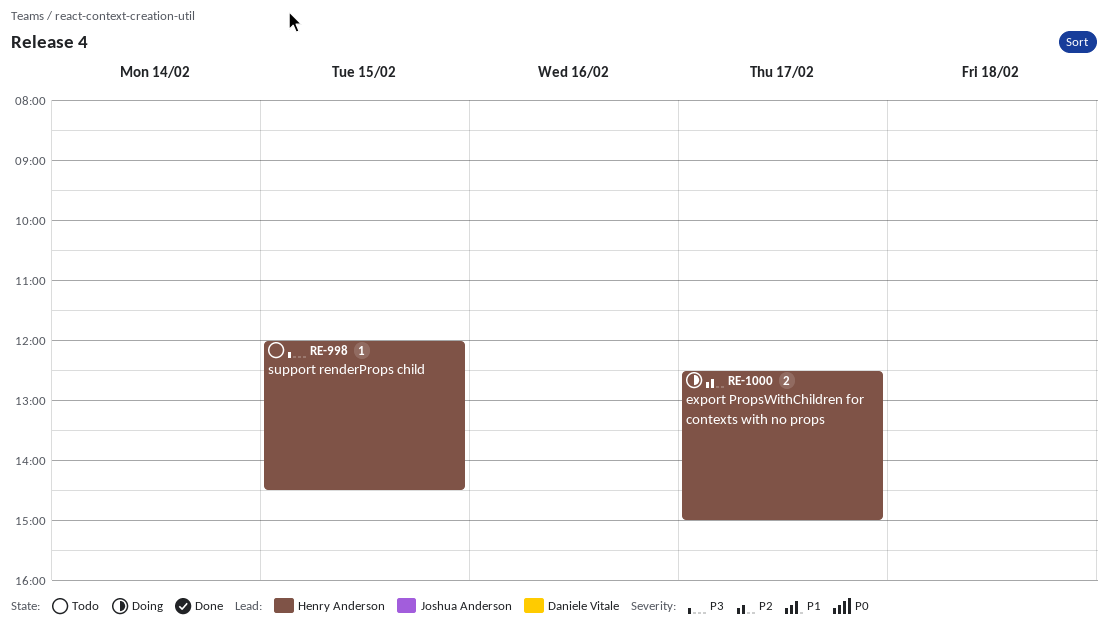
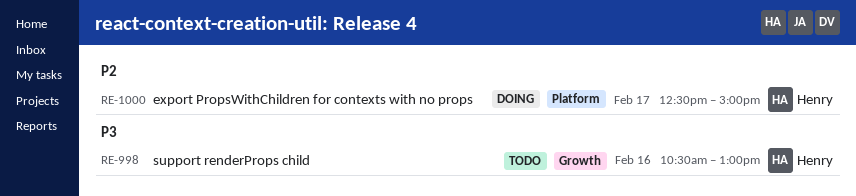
RE-998, day: Feb 15 -> Feb 16
RE-998, begins: 12:00 -> 10:30
RE-998, ends: 14:30 -> 13:00

